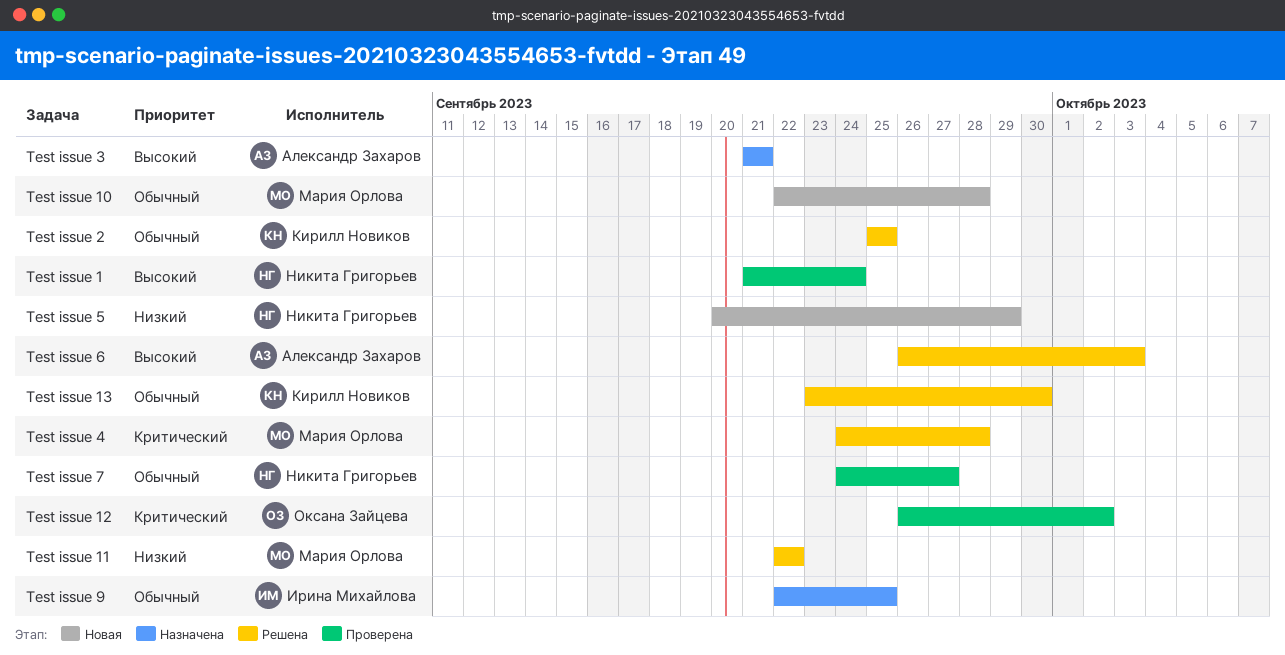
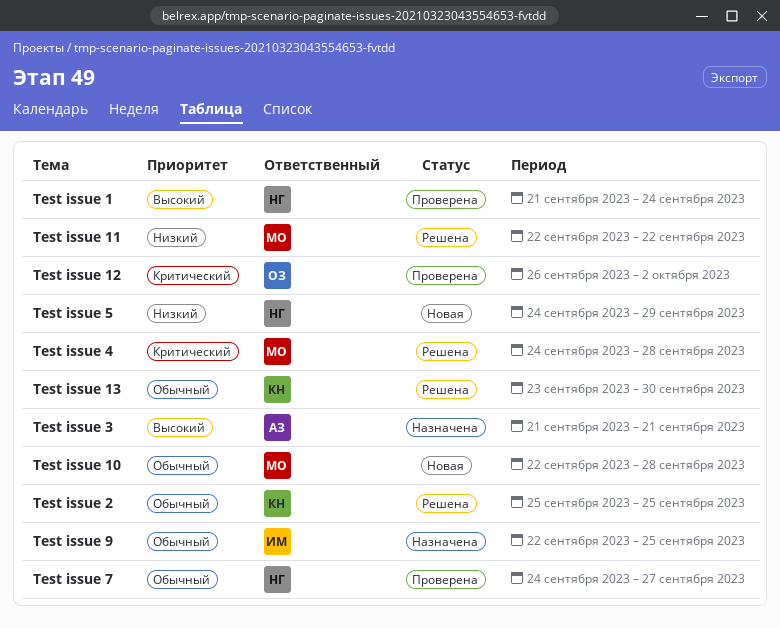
Test issue 5, start: Sep 20 -> Sep 24
Test issue 6: present -> none

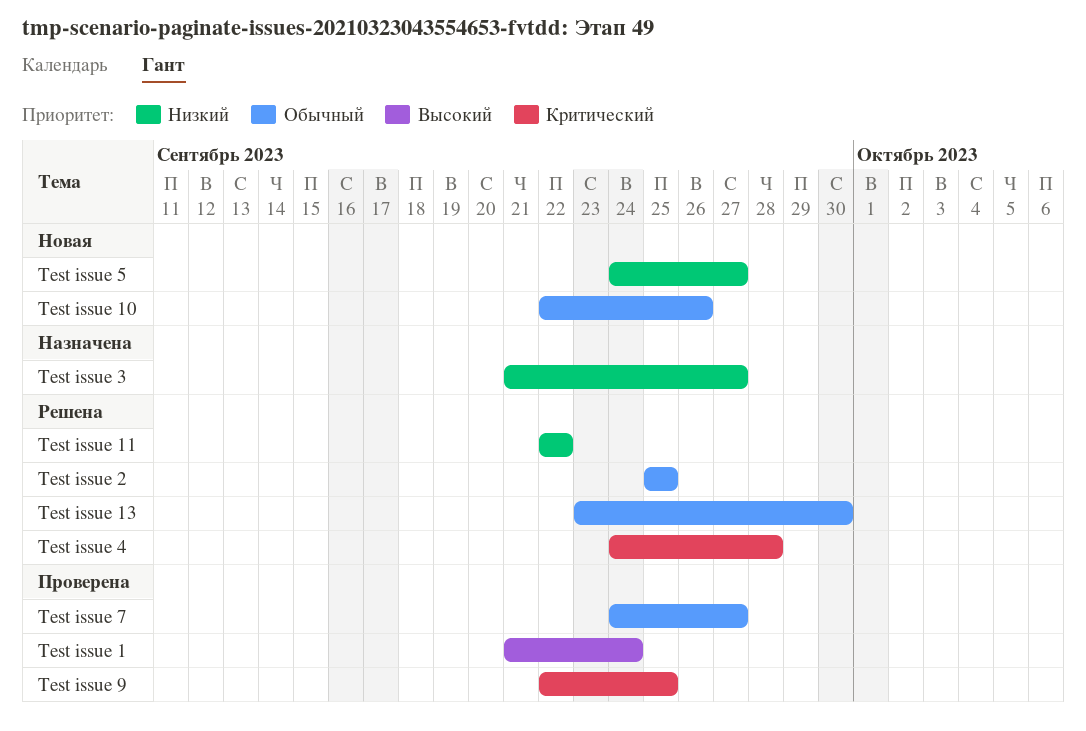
Test issue 10, due: Sep 28 -> Sep 26
Test issue 12: present -> none
Test issue 3, priority: Высокий -> Низкий
Test issue 3, due: Sep 21 -> Sep 27
Test issue 5, due: Sep 29 -> Sep 27
Test issue 9, status: Назначена -> Проверена
Test issue 9, priority: Обычный -> Критический

